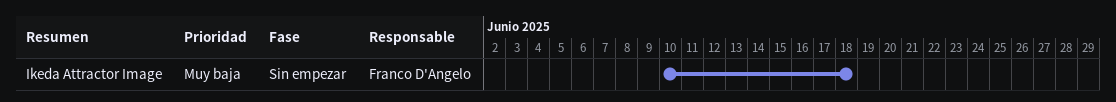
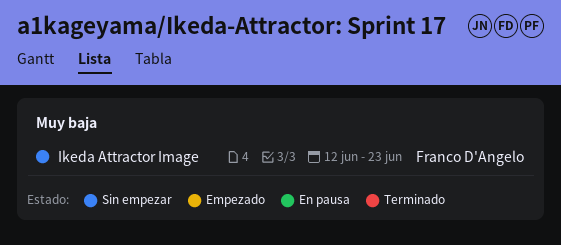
Ikeda Attractor Image, start: Jun 10 -> Jun 12
Ikeda Attractor Image, due: Jun 18 -> Jun 23

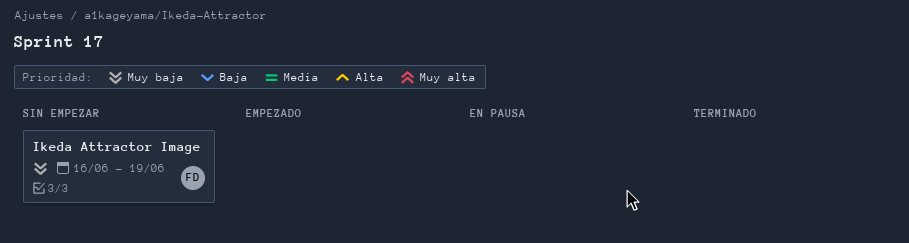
Ikeda Attractor Image, start: Jun 12 -> Jun 16
Ikeda Attractor Image, due: Jun 23 -> Jun 19

